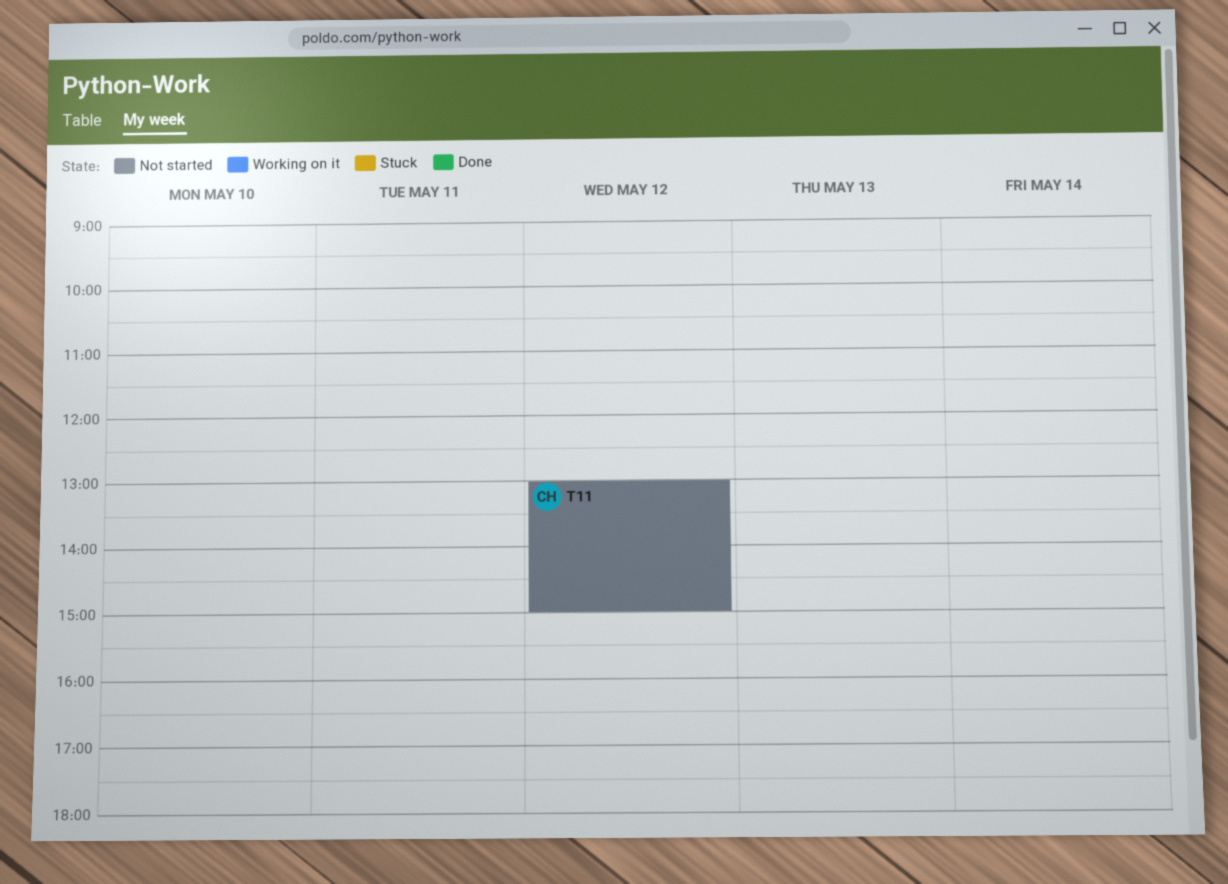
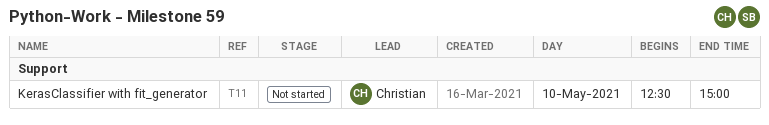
T11, day: May 12 -> May 10
T11, begins: 13:00 -> 12:30

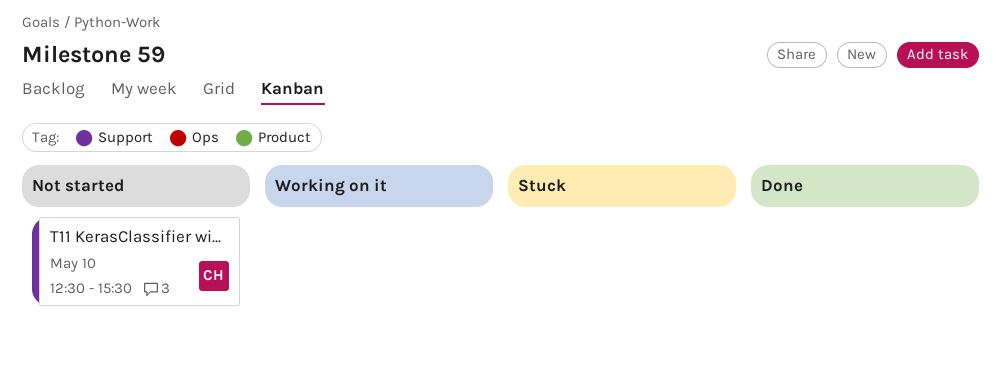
T11, ends: 15:00 -> 15:30

